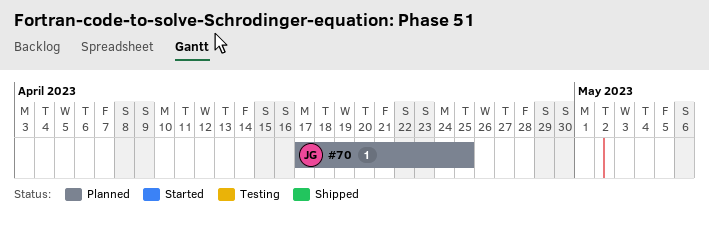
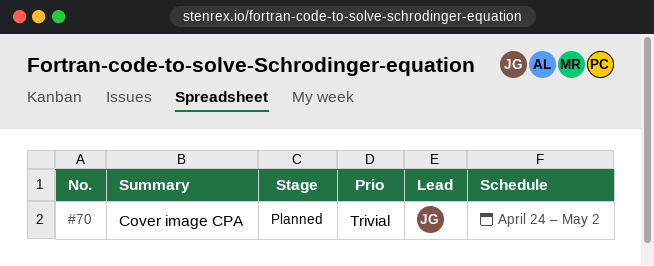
#70, start: Apr 17 -> Apr 24
#70, due: Apr 25 -> May 2

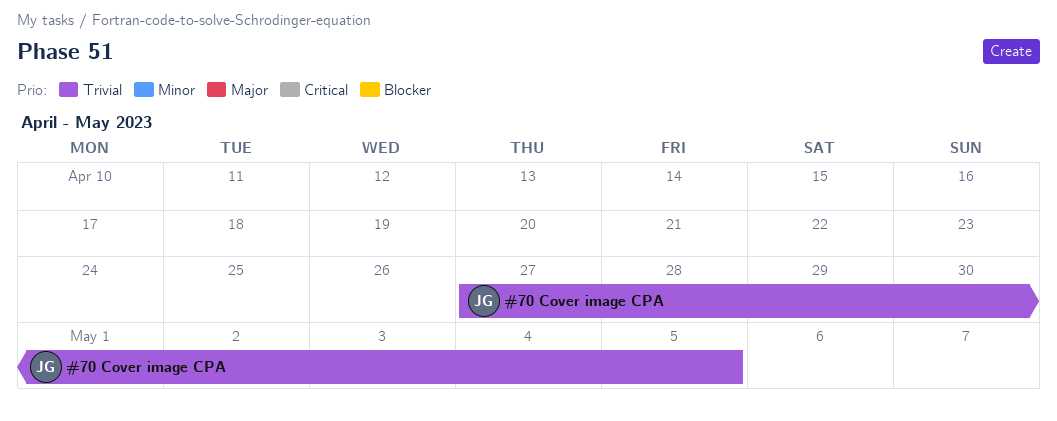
#70, start: Apr 24 -> Apr 27
#70, due: May 2 -> May 5

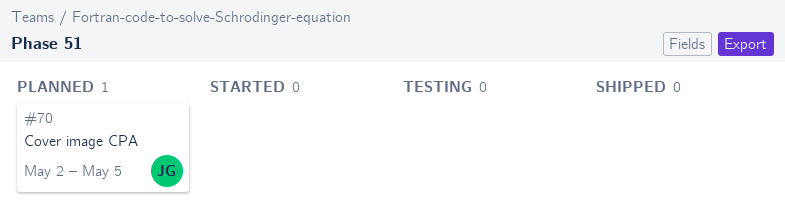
#70, start: Apr 27 -> May 2

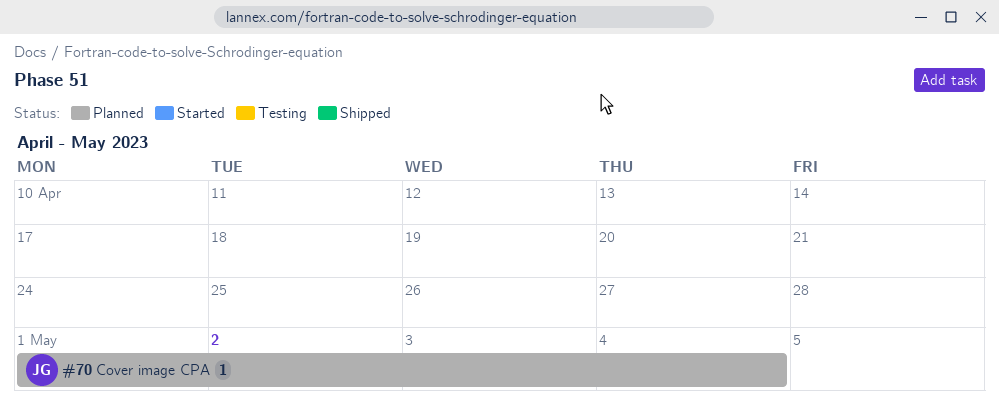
#70, start: May 2 -> May 1
#70, due: May 5 -> May 4

